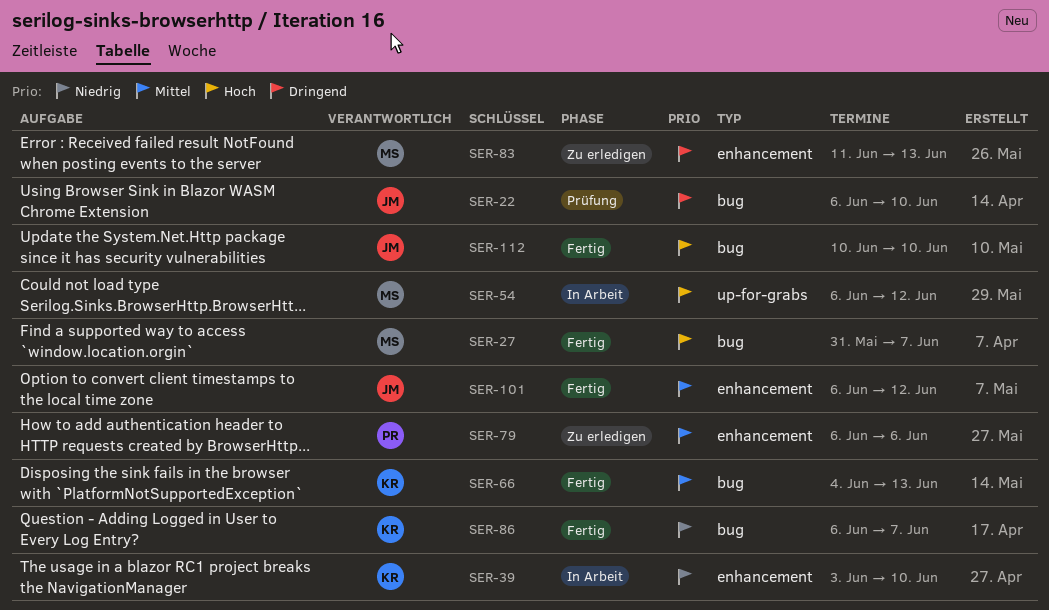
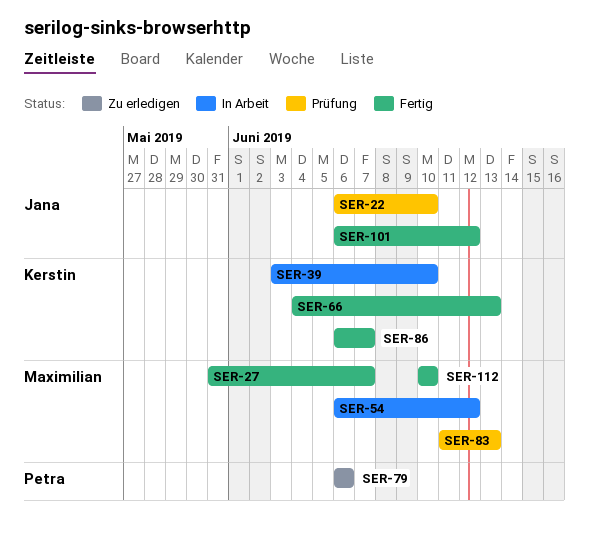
SER-83, status: Zu erledigen -> Prüfung
SER-112, owner: Jana -> Maximilian

